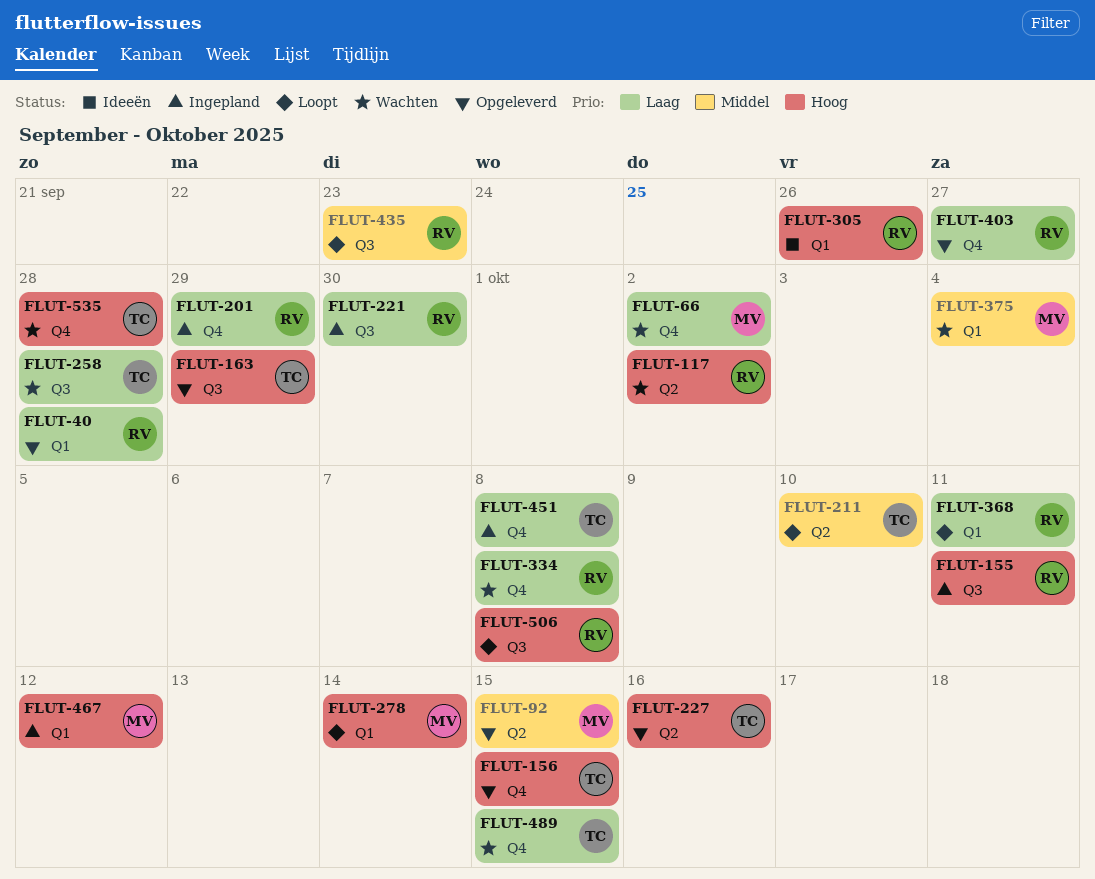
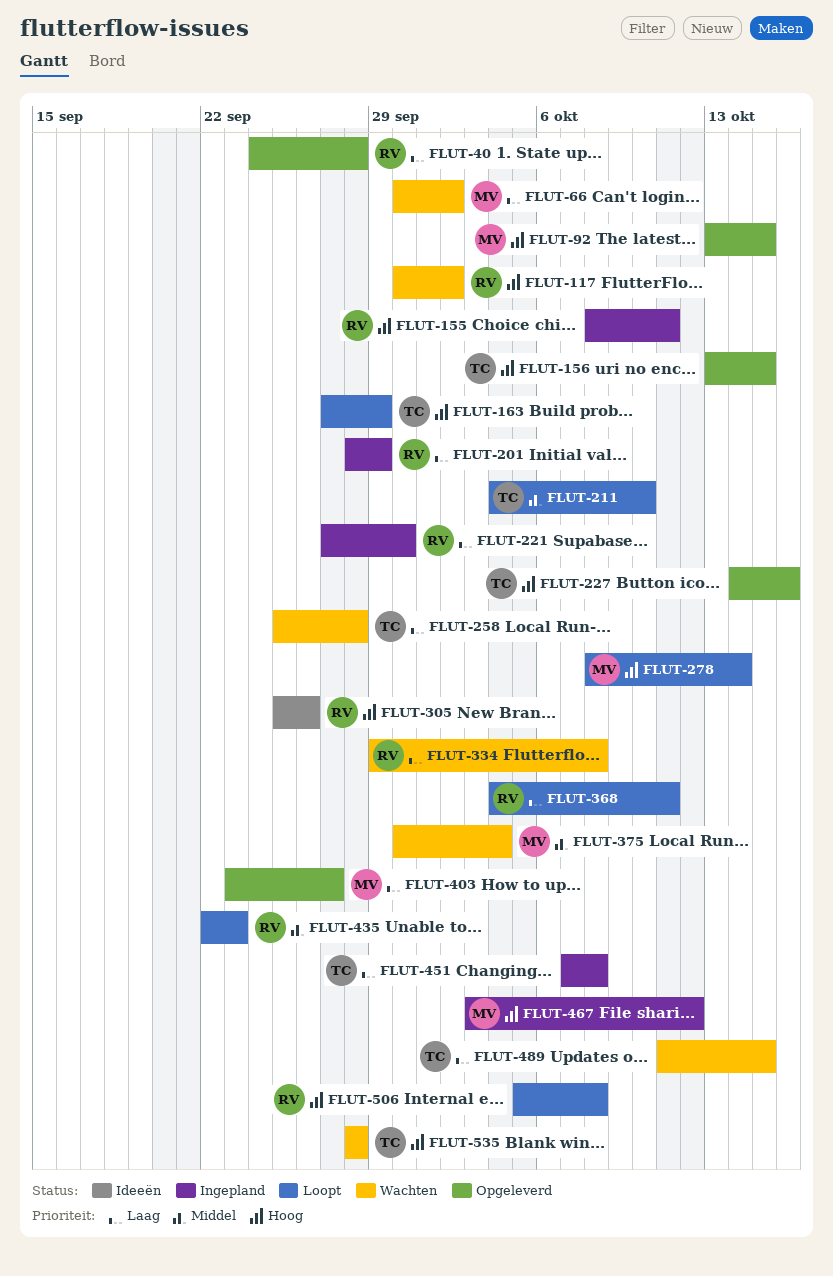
FLUT-92, priority: Middel -> Hoog
FLUT-163, status: Opgeleverd -> Loopt
FLUT-403, owner: RV -> MV

